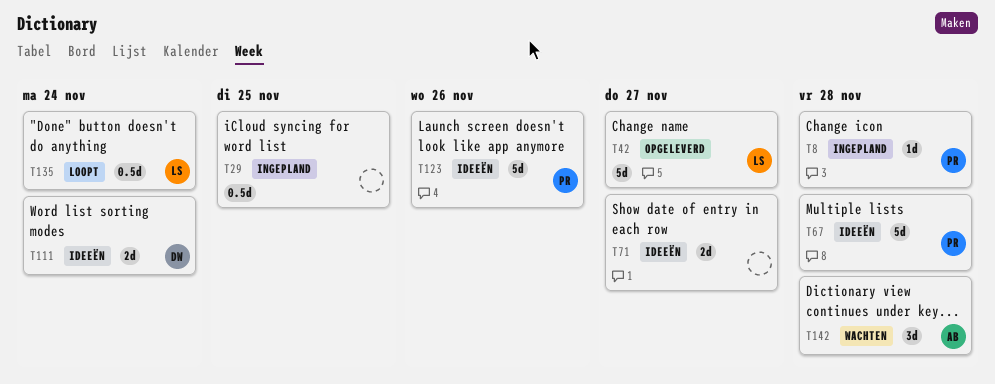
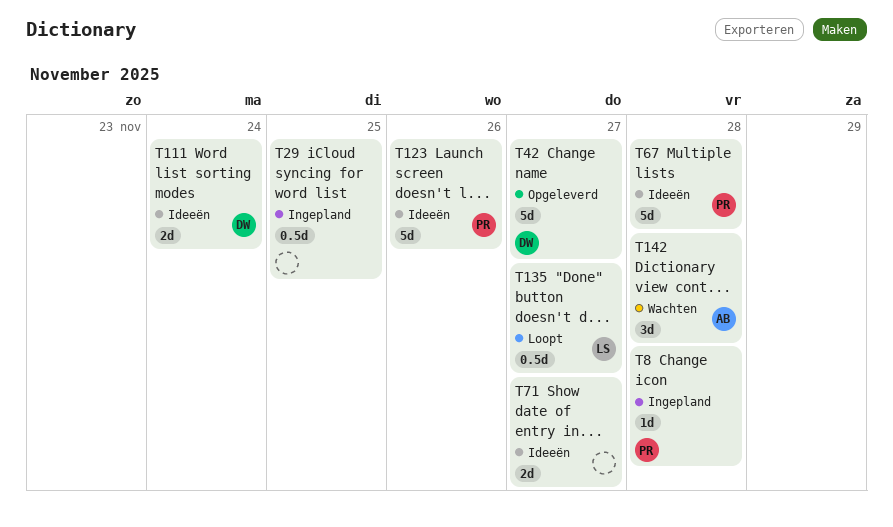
T42, owner: LS -> DW
T135, due: Nov 24 -> Nov 27

